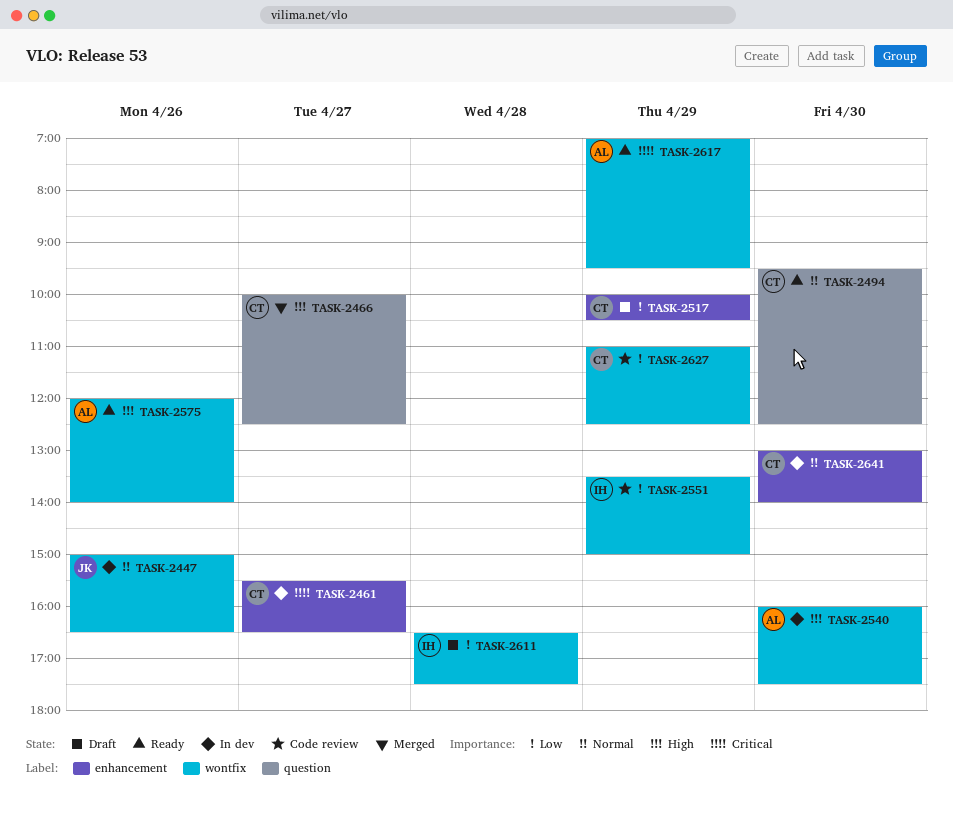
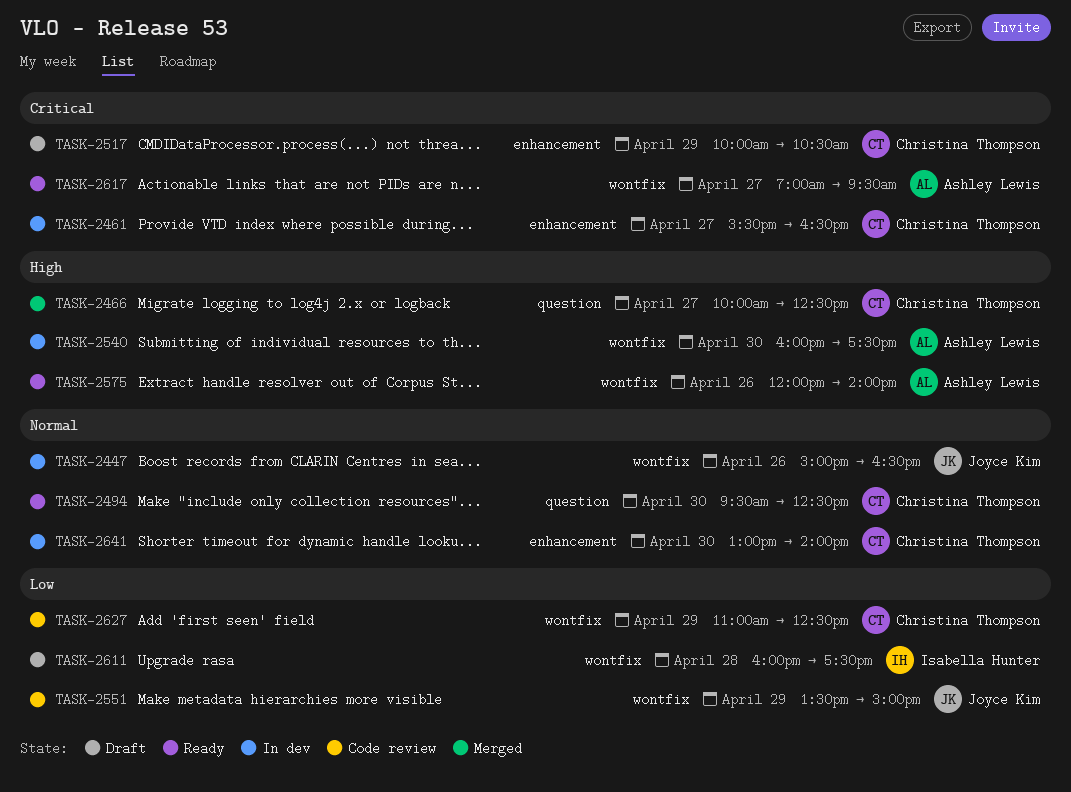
TASK-2517, priority: Low -> Critical
TASK-2551, owner: Isabella Hunter -> Joyce Kim
TASK-2611, begins: 16:30 -> 16:00
TASK-2617, day: Apr 29 -> Apr 27

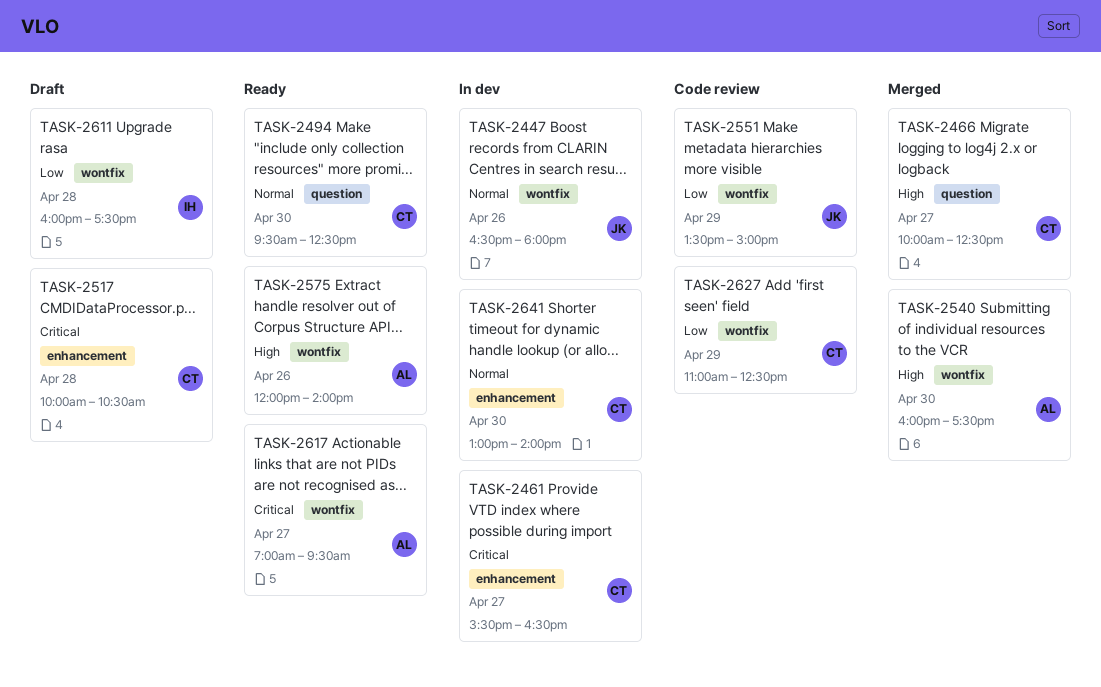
TASK-2447, begins: 15:00 -> 16:30
TASK-2447, ends: 16:30 -> 18:00
TASK-2517, day: Apr 29 -> Apr 28
TASK-2540, status: In dev -> Merged

